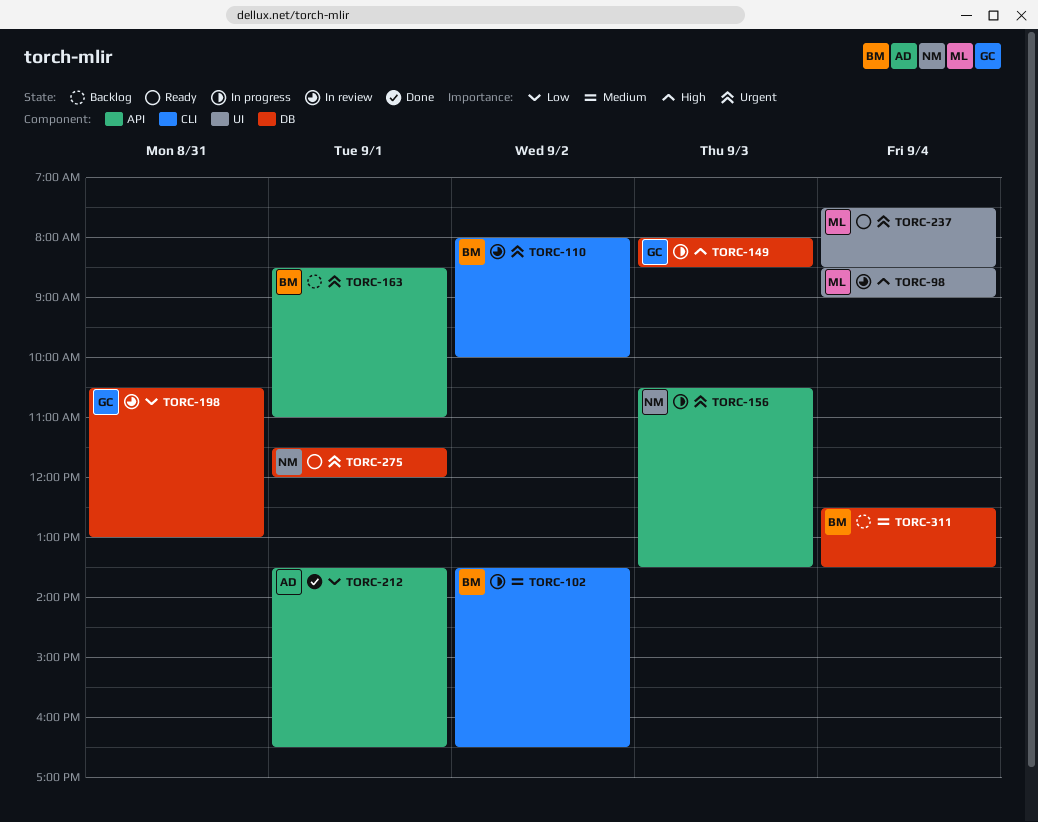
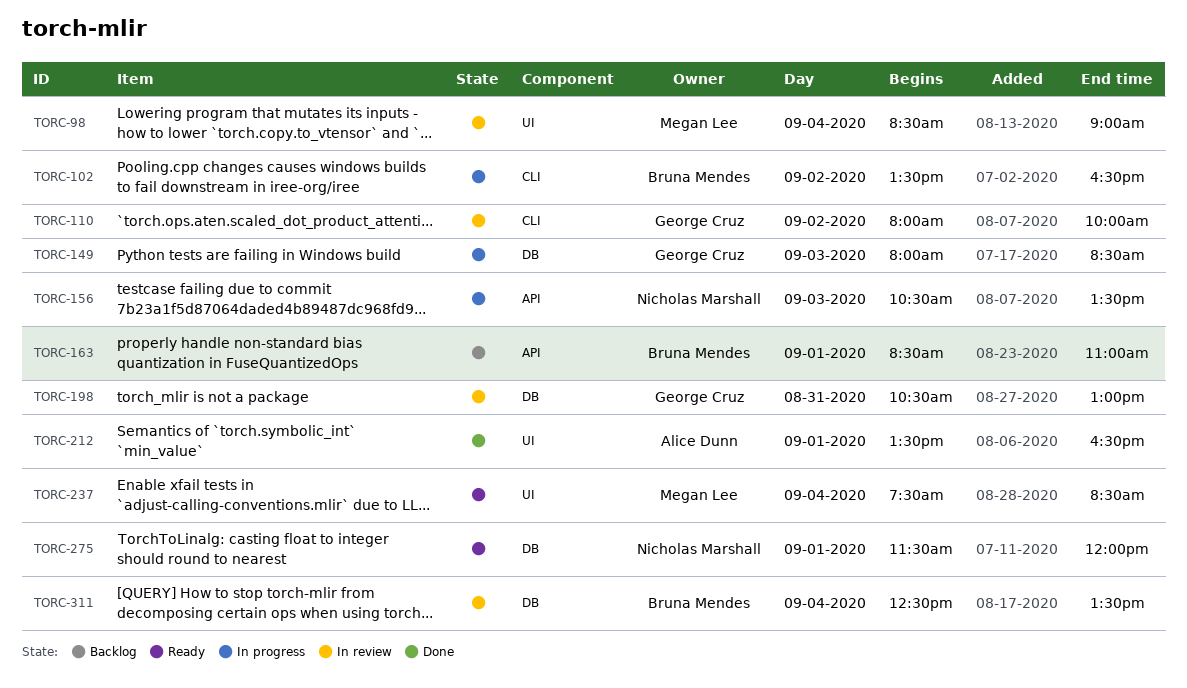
TORC-110, owner: Bruna Mendes -> George Cruz
TORC-212, label: API -> UI
TORC-311, status: Backlog -> In review

